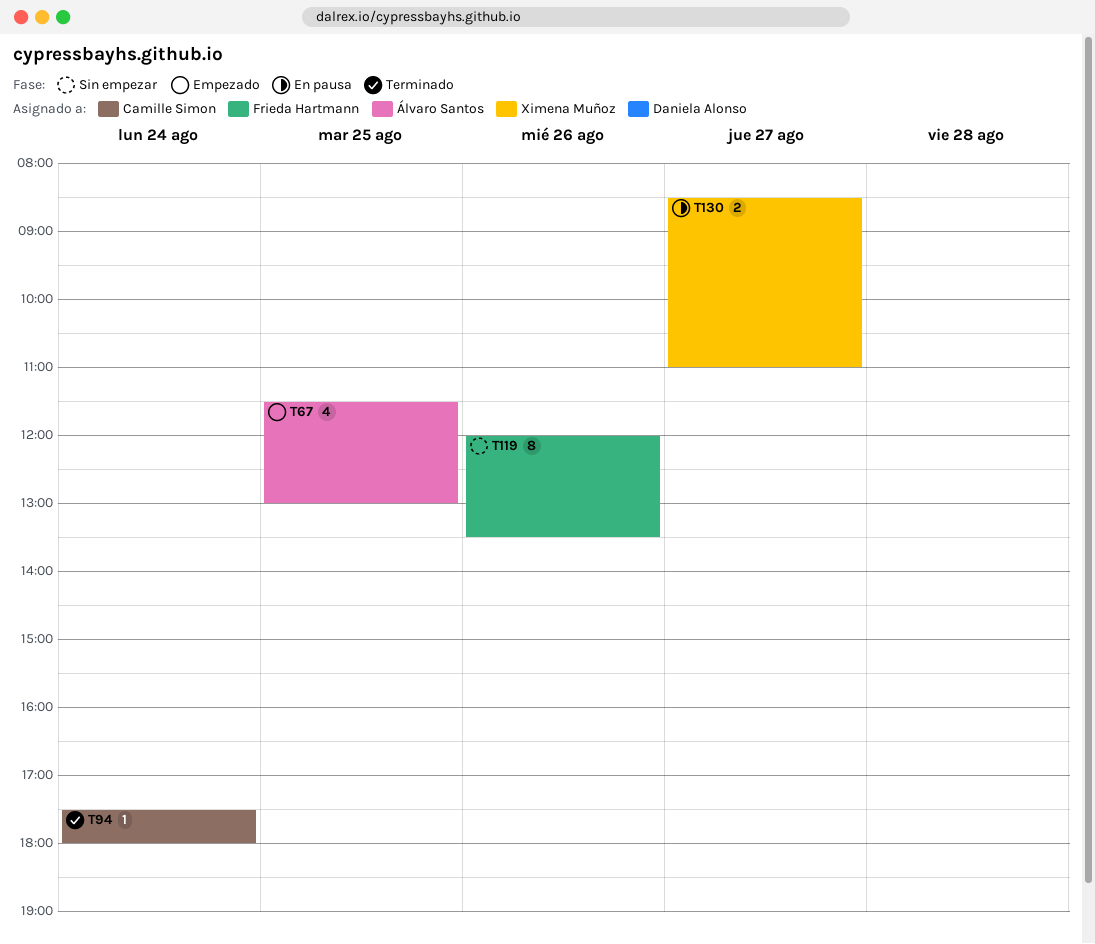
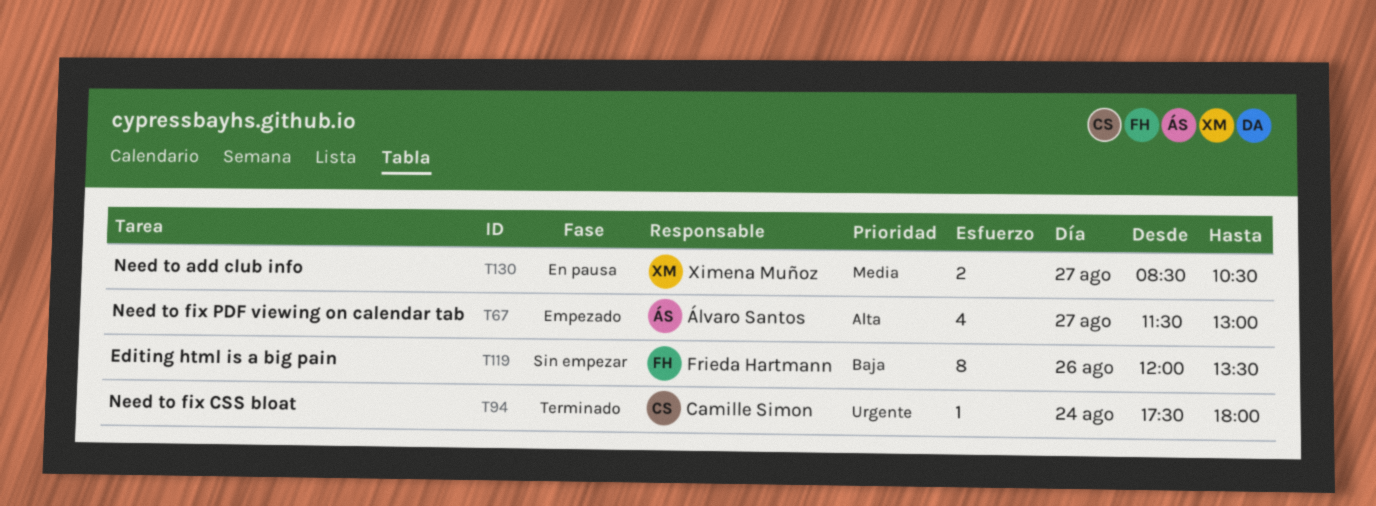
T67, day: Aug 25 -> Aug 27
T130, ends: 11:00 -> 10:30

